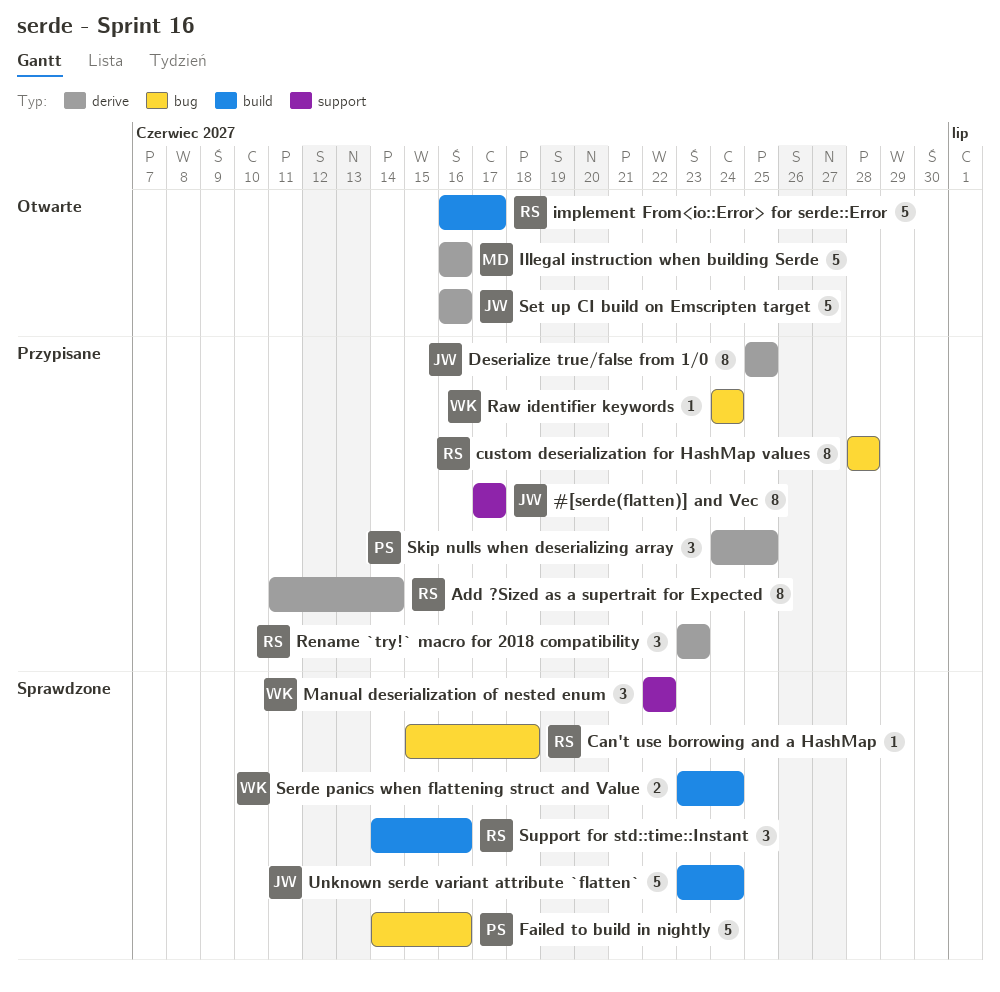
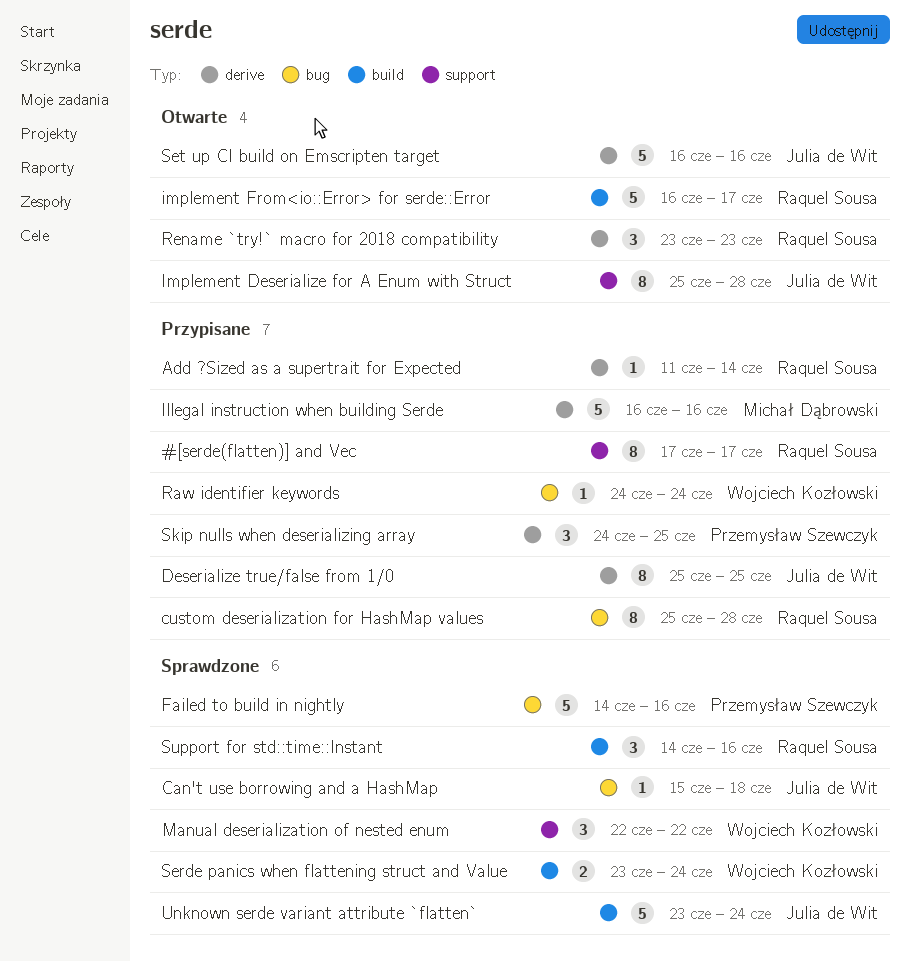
#[serde(flatten)] and Vec, owner: Julia de Wit -> Raquel Sousa
Add ?Sized as a supertrait for Expected, estimate: 8 -> 1
Can't use borrowing and a HashMap, owner: Raquel Sousa -> Julia de Wit
custom deserialization for HashMap values, start: Jun 28 -> Jun 25
Illegal instruction when building Serde, status: Otwarte -> Przypisane
Implement Deserialize for A Enum with Struct: none -> present
Rename `try!` macro for 2018 compatibility, status: Przypisane -> Otwarte

